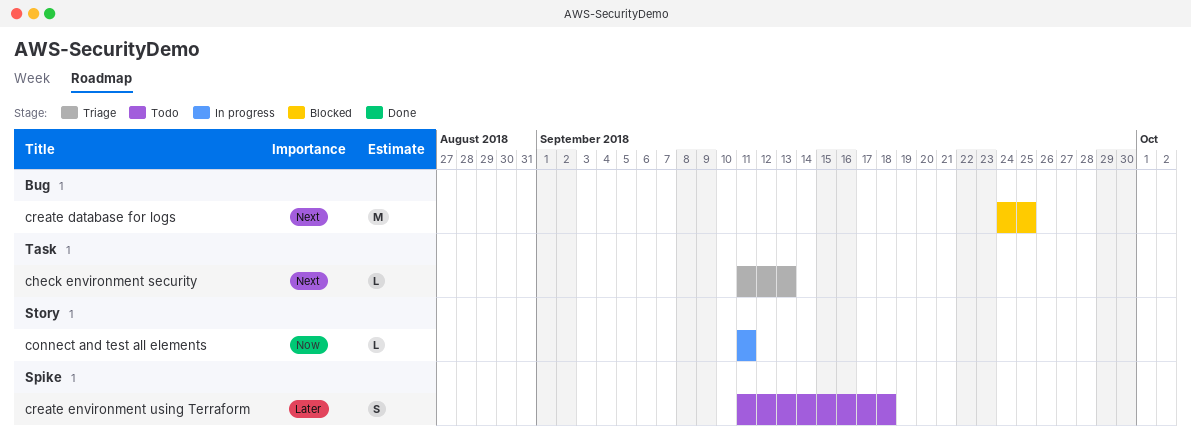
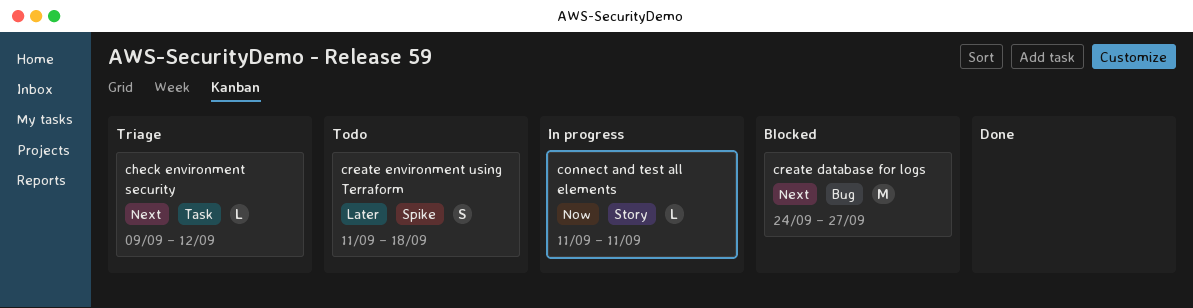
check environment security, start: Sep 11 -> Sep 9
check environment security, due: Sep 13 -> Sep 12
create database for logs, due: Sep 25 -> Sep 27

